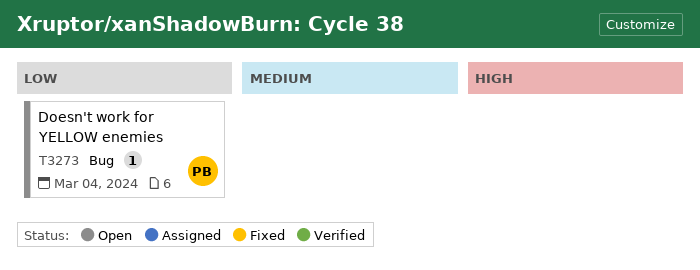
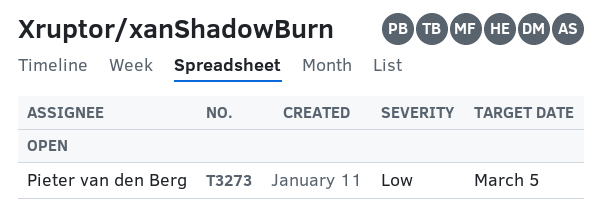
T3273, due: Mar 4 -> Mar 5

